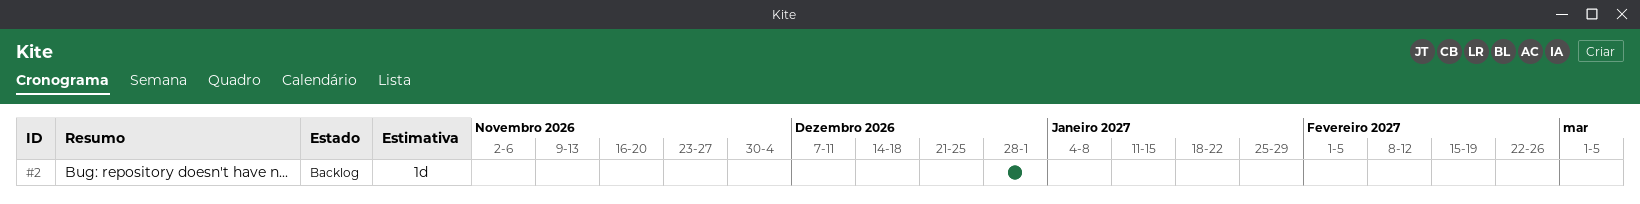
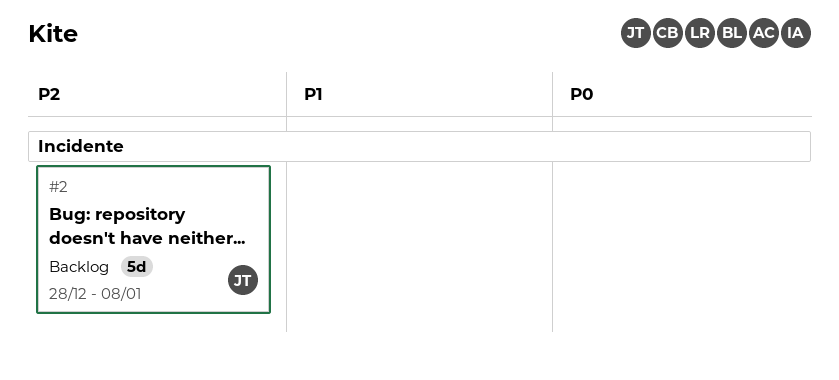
#2, estimate: 1d -> 5d
#2, due: Jan 1 -> Jan 8

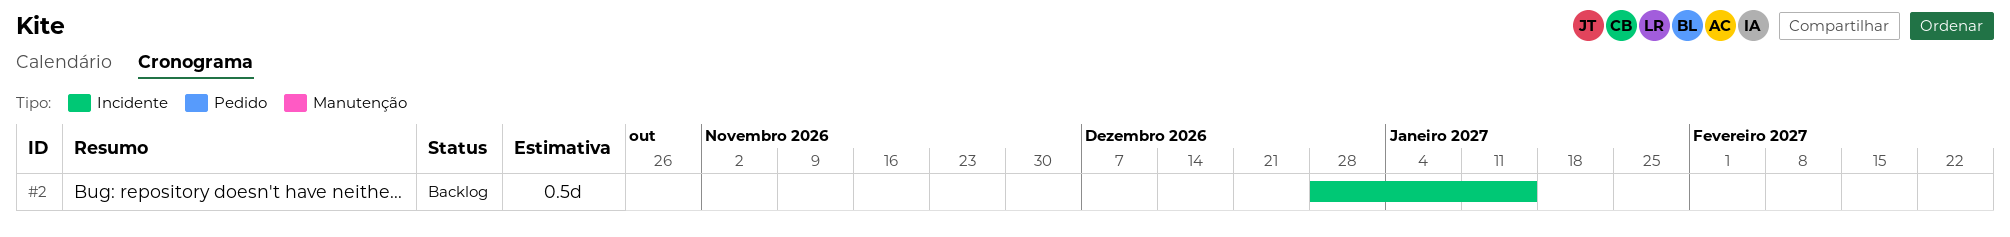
#2, estimate: 5d -> 0.5d
#2, due: Jan 8 -> Jan 15

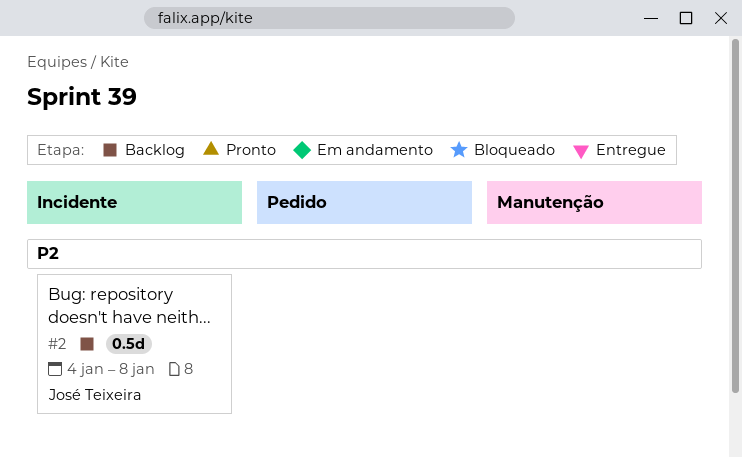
#2, start: Dec 28 -> Jan 4
#2, due: Jan 15 -> Jan 8

